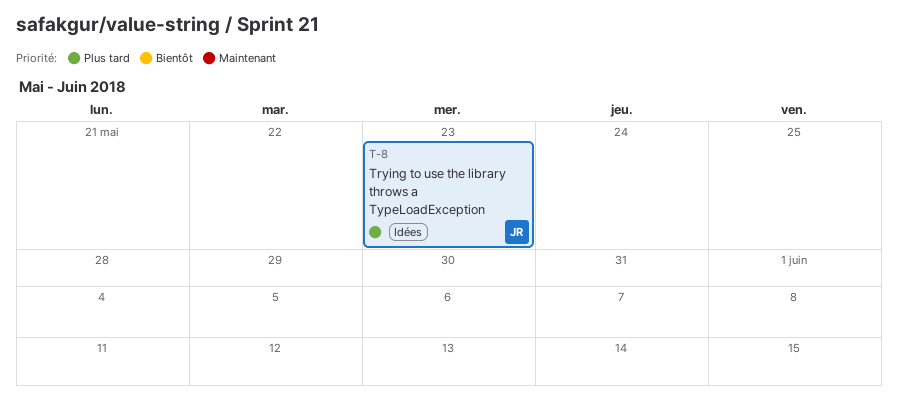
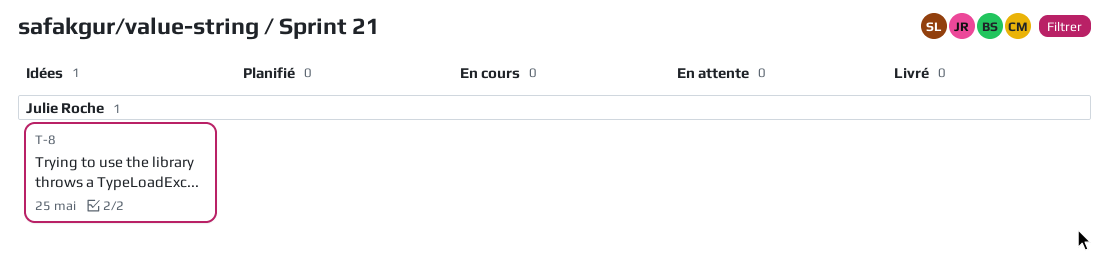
T-8, due: May 23 -> May 25

